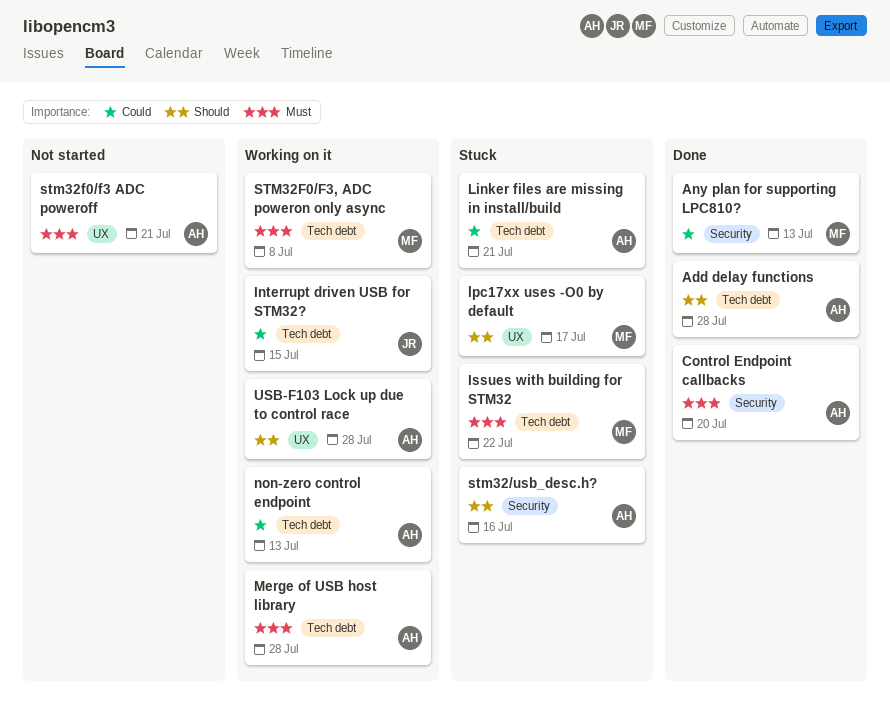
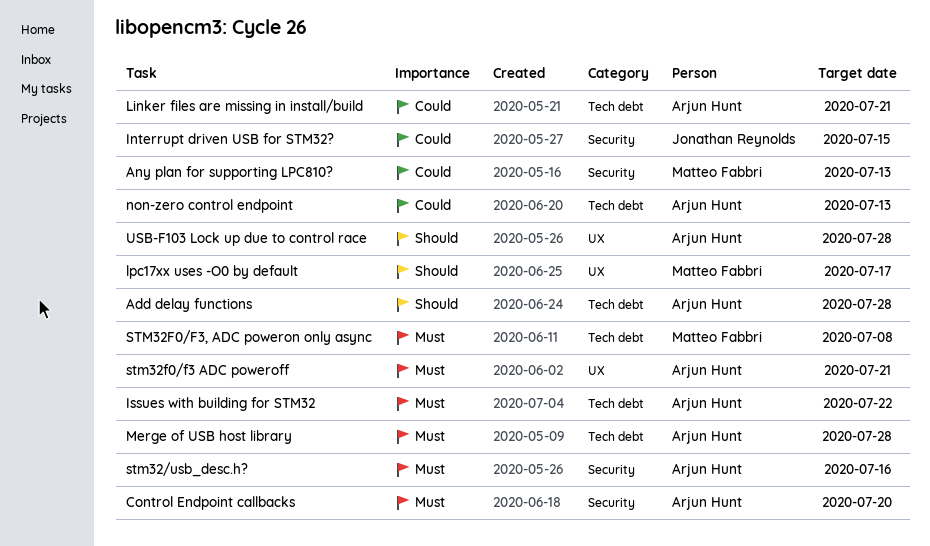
Interrupt driven USB for STM32?, label: Tech debt -> Security
Issues with building for STM32, owner: Matteo Fabbri -> Arjun Hunt
stm32/usb_desc.h?, priority: Should -> Must

